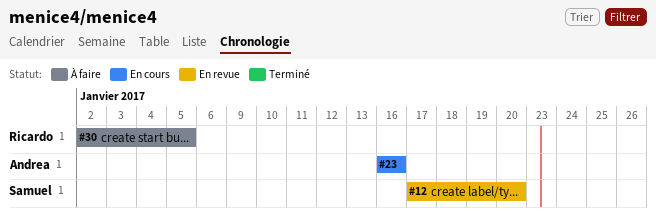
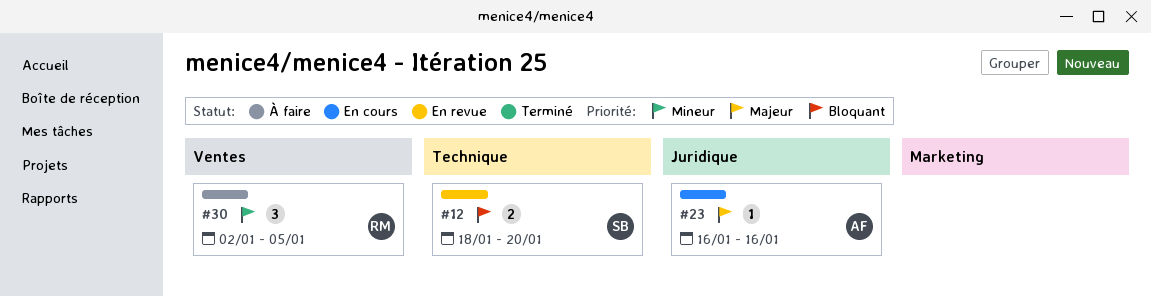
#12, start: Jan 17 -> Jan 18

